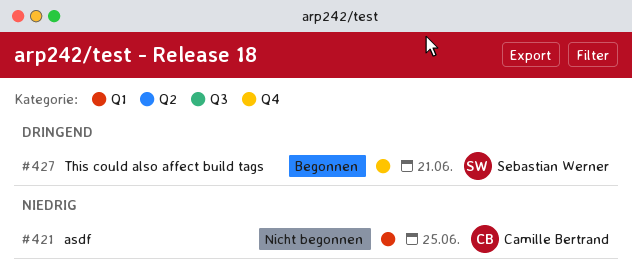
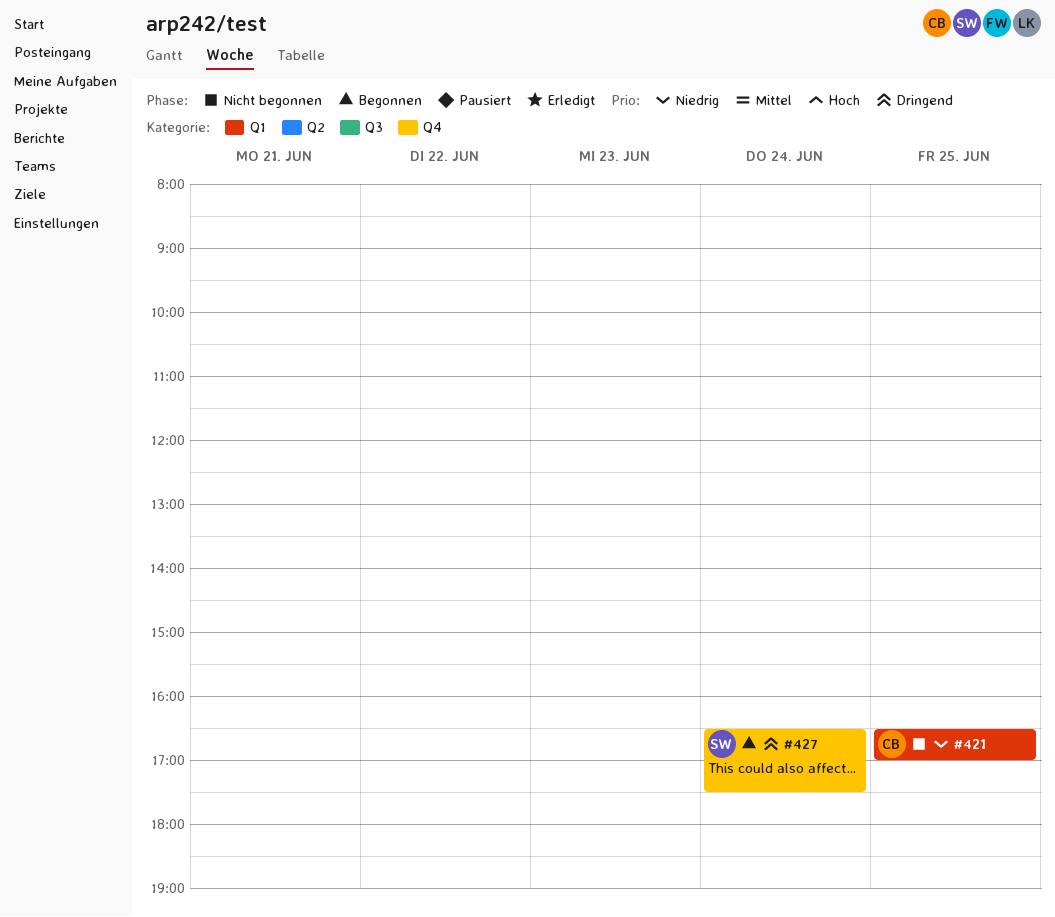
#427, day: Jun 21 -> Jun 24

